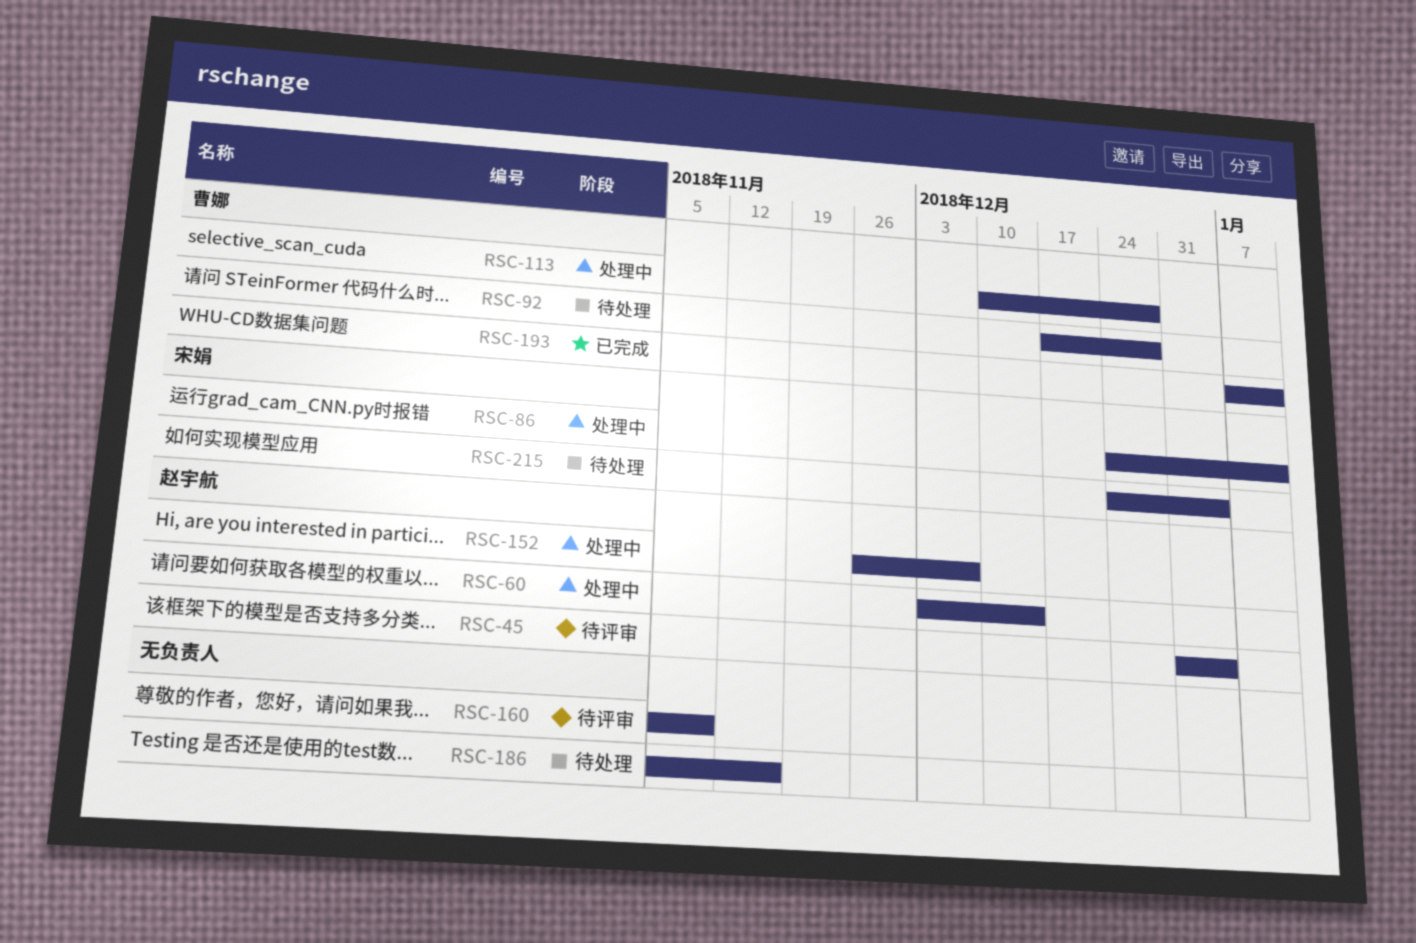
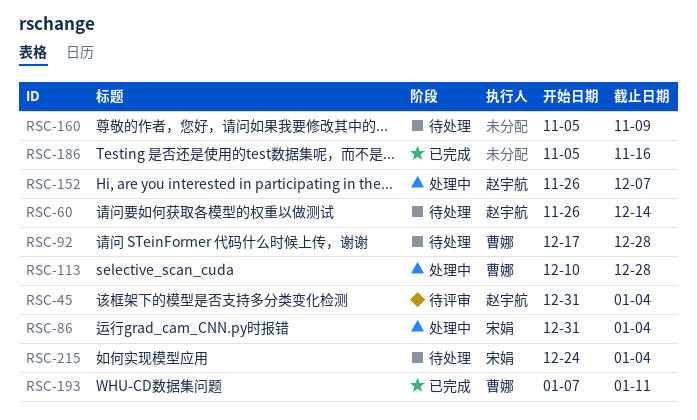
RSC-60, status: 处理中 -> 待处理
RSC-60, start: Dec 3 -> Nov 26
RSC-86, start: Dec 24 -> Dec 31
RSC-86, due: Jan 11 -> Jan 4
RSC-160, status: 待评审 -> 待处理
RSC-186, status: 待处理 -> 已完成

